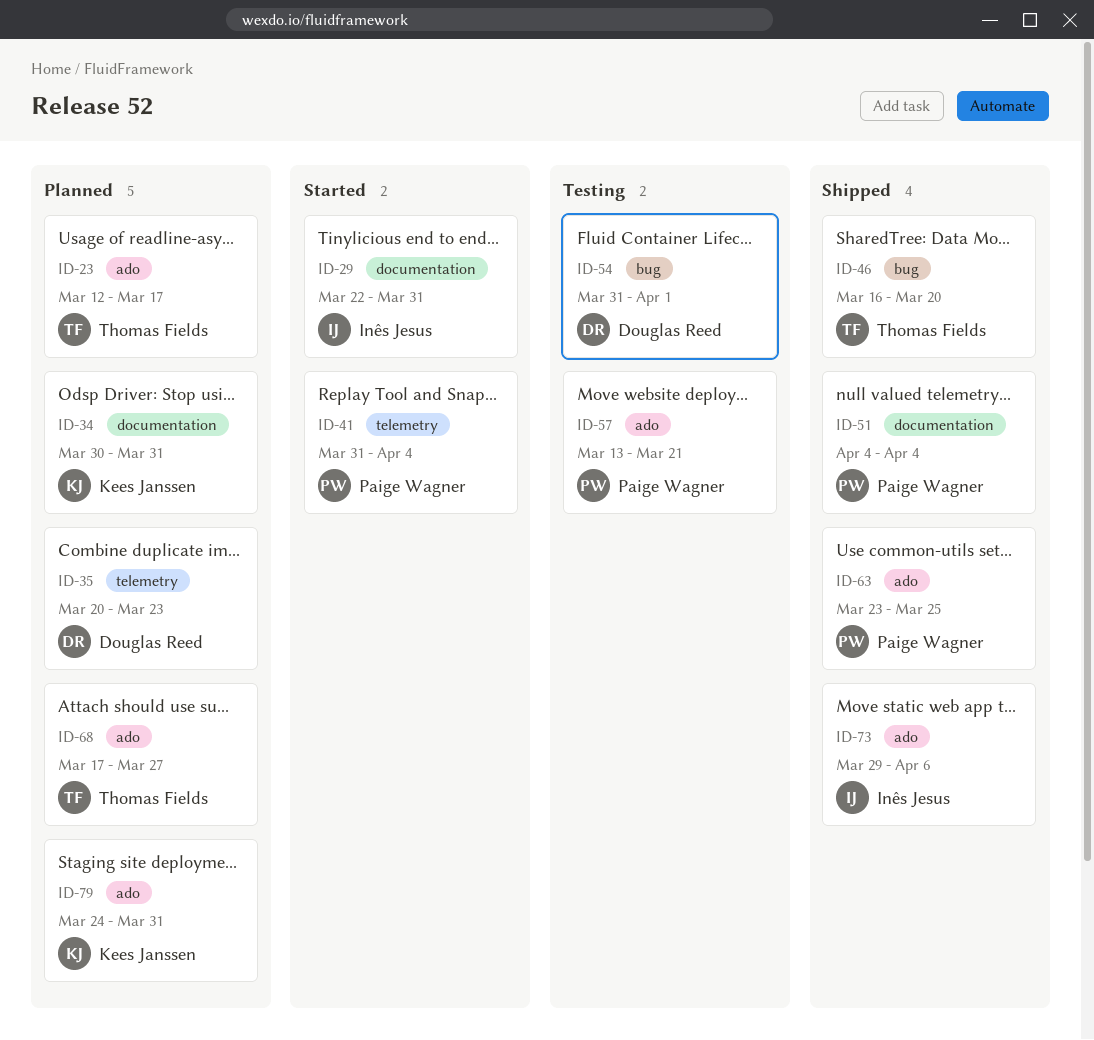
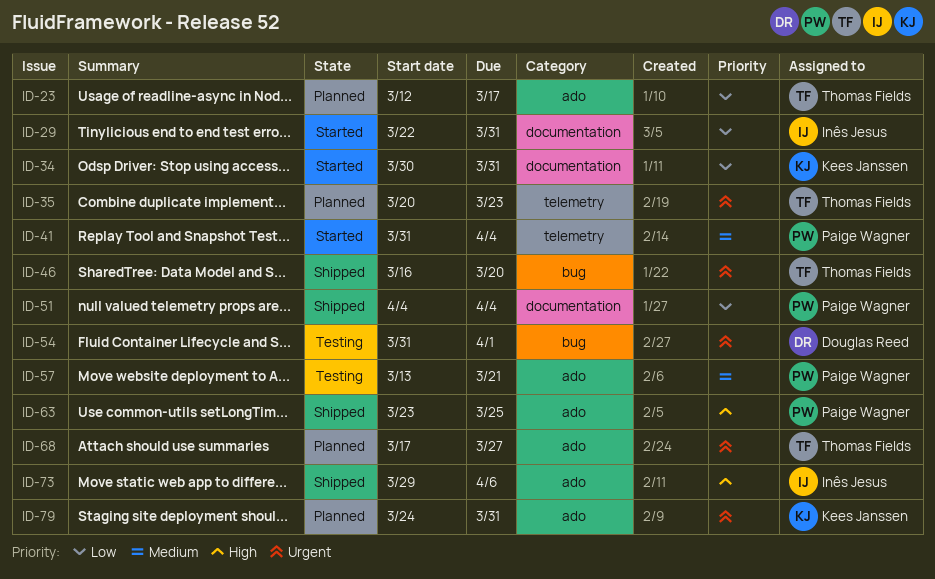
ID-34, status: Planned -> Started
ID-35, owner: Douglas Reed -> Thomas Fields

